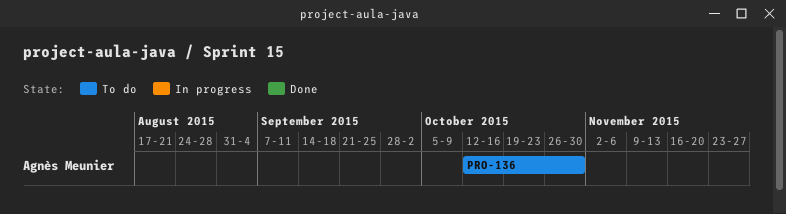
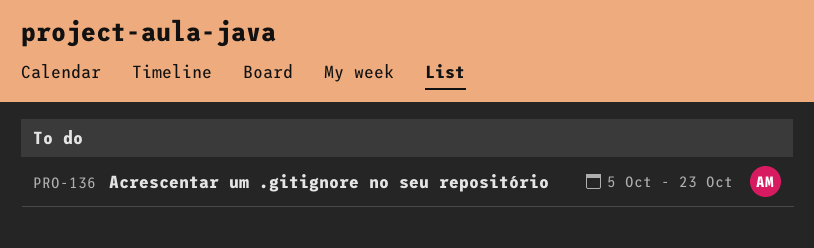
PRO-136, start: Oct 12 -> Oct 5
PRO-136, due: Oct 30 -> Oct 23

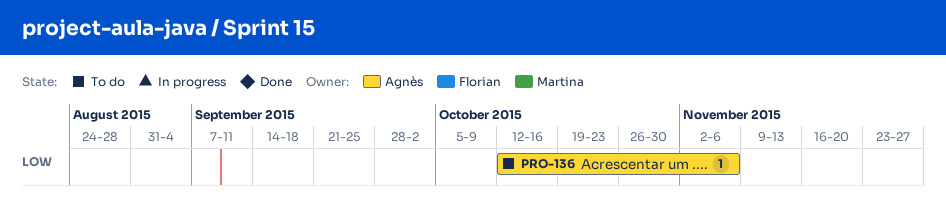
PRO-136, start: Oct 5 -> Oct 12
PRO-136, due: Oct 23 -> Nov 6

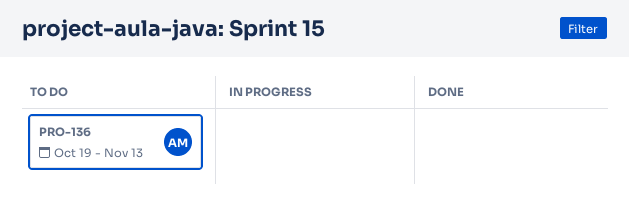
PRO-136, start: Oct 12 -> Oct 19
PRO-136, due: Nov 6 -> Nov 13

